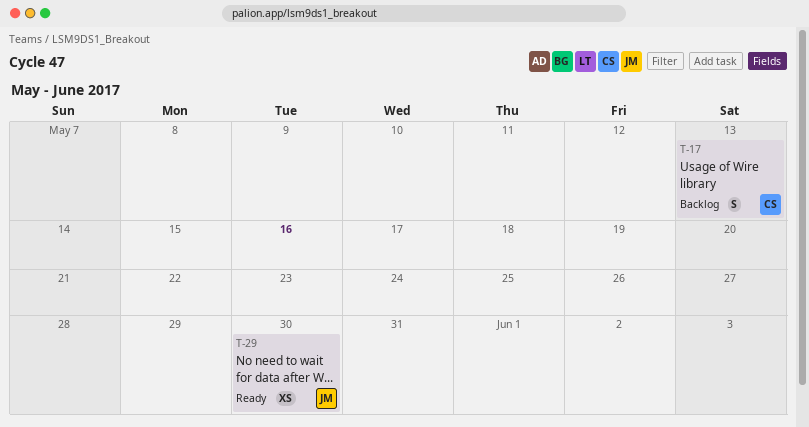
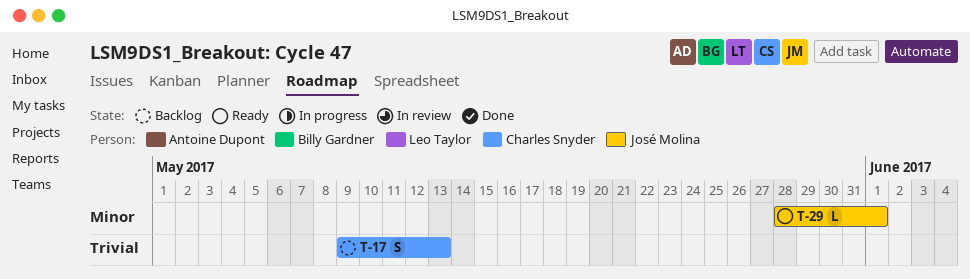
T-29, estimate: XS -> L
T-29, due: May 30 -> Jun 1

